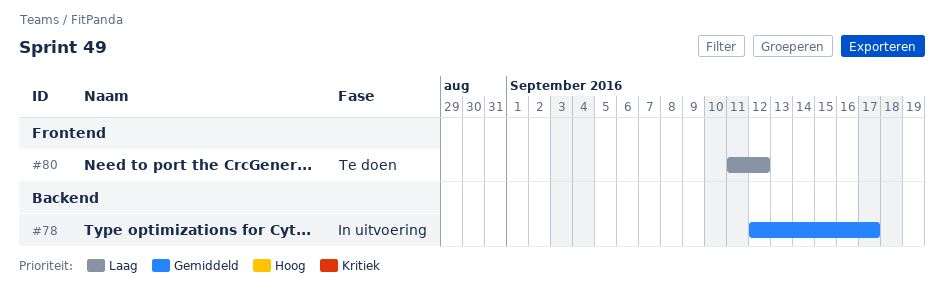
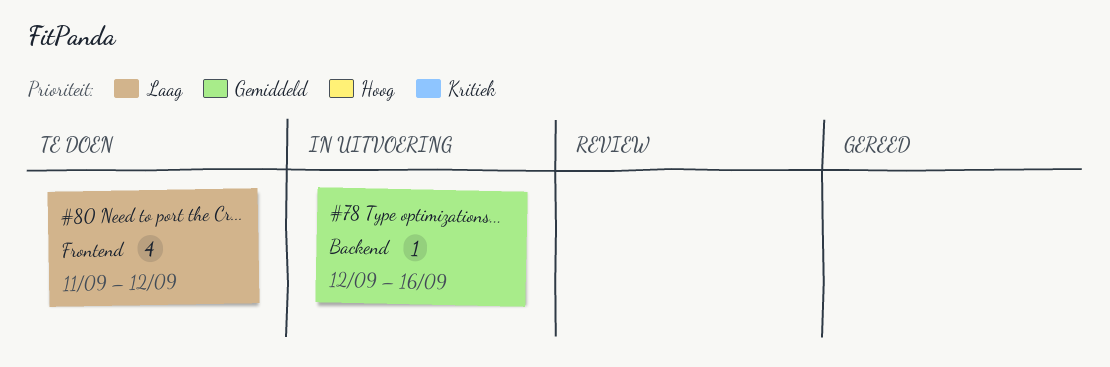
#78, due: Sep 17 -> Sep 16

